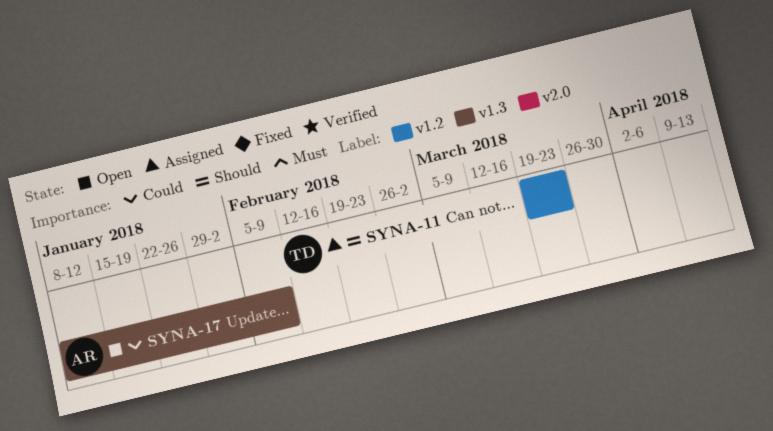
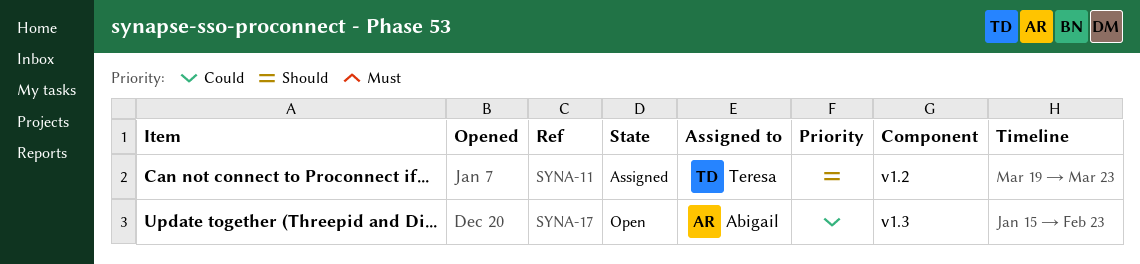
SYNA-17, start: Jan 8 -> Jan 15
SYNA-17, due: Feb 9 -> Feb 23

